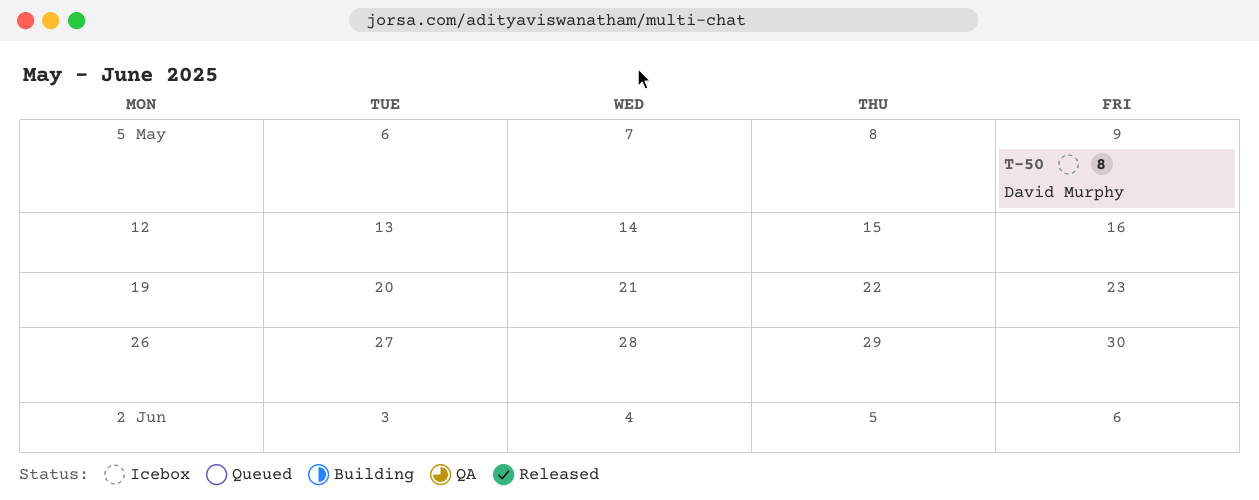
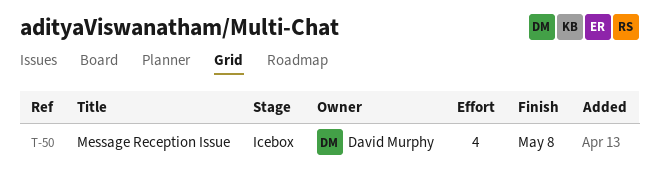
T-50, estimate: 8 -> 4
T-50, due: May 9 -> May 8

